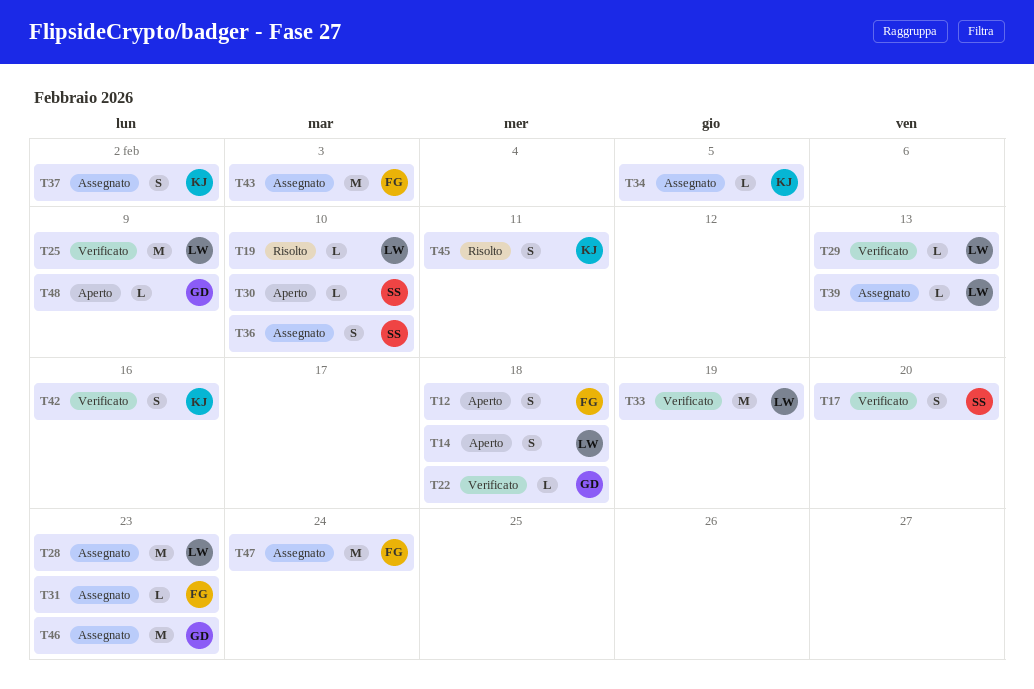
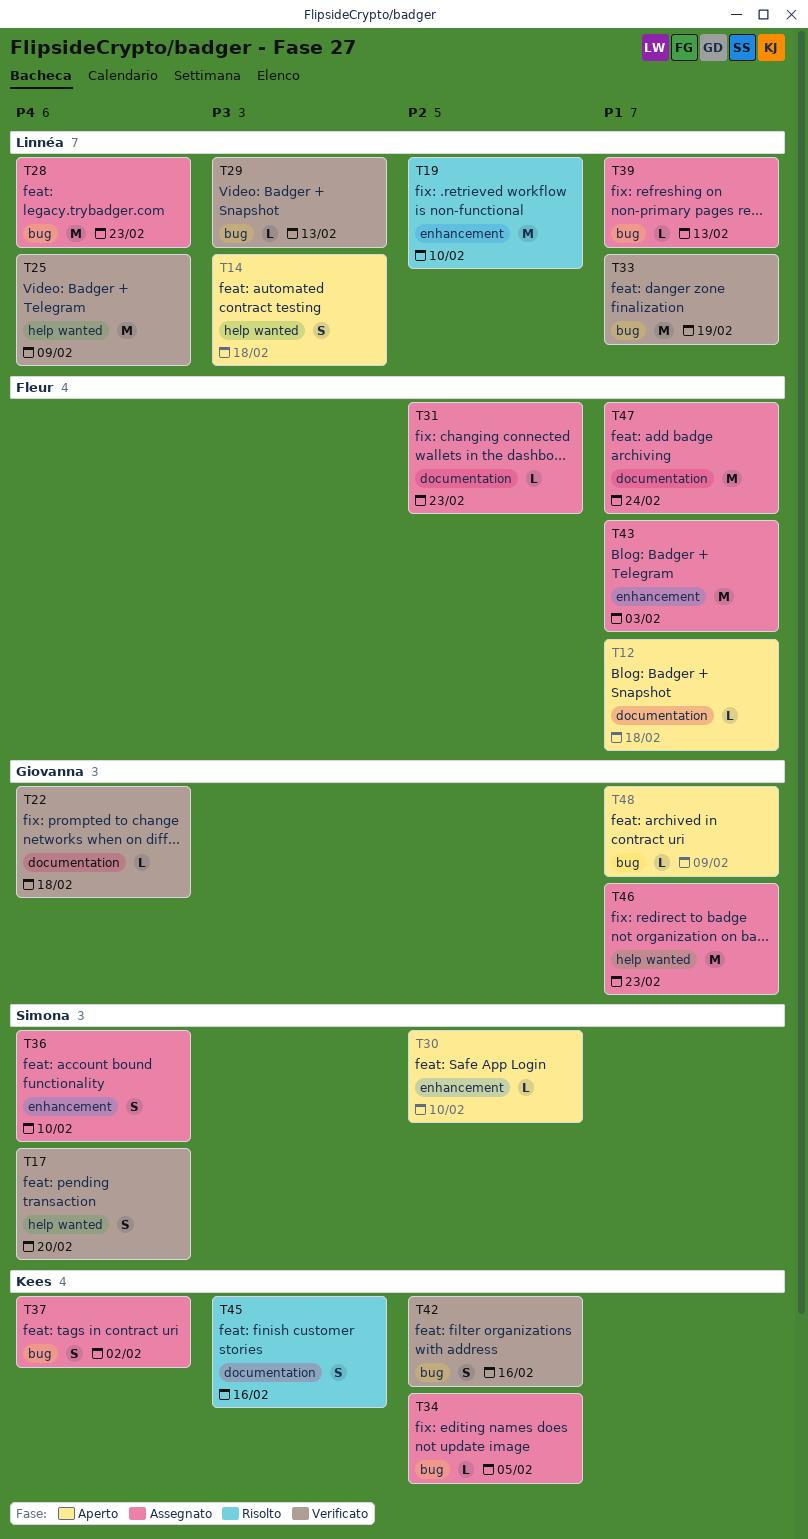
T12, estimate: S -> L
T19, estimate: L -> M
T45, due: Feb 11 -> Feb 16

